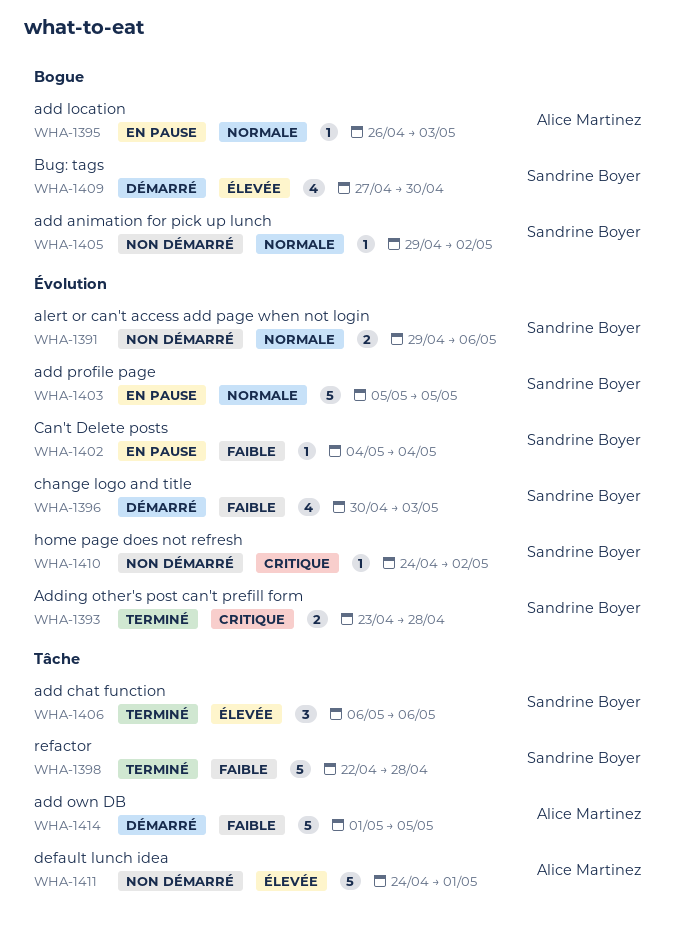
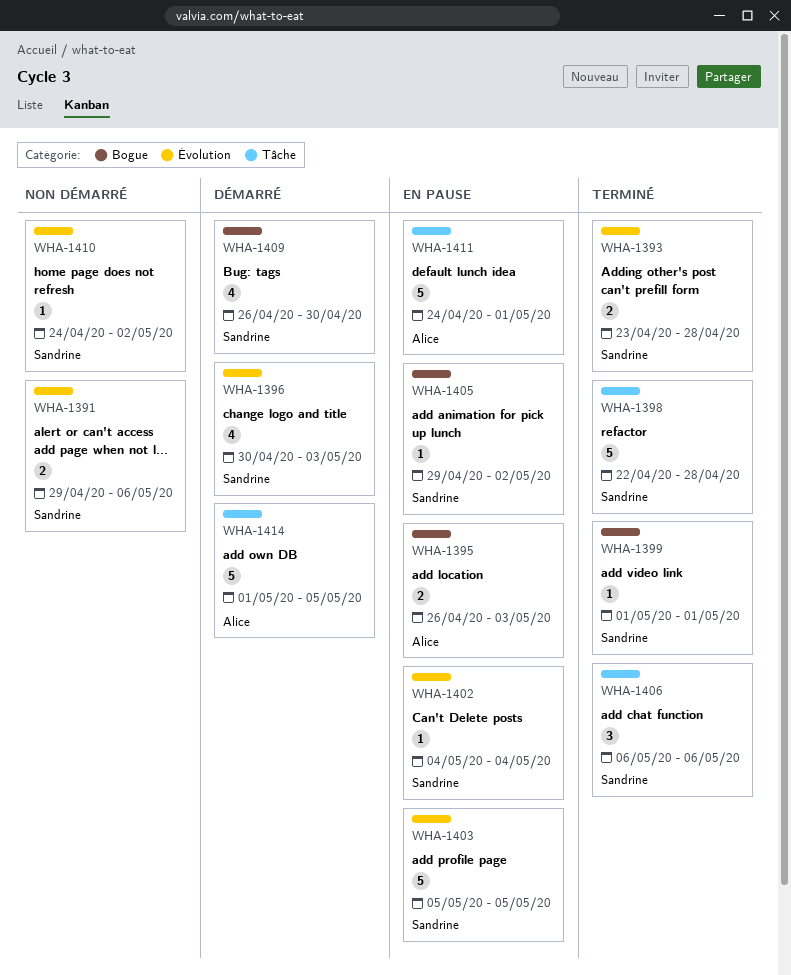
WHA-1395, estimate: 1 -> 2
WHA-1399: none -> present
WHA-1405, status: Non démarré -> En pause
WHA-1409, start: Apr 27 -> Apr 26
WHA-1411, status: Non démarré -> En pause

